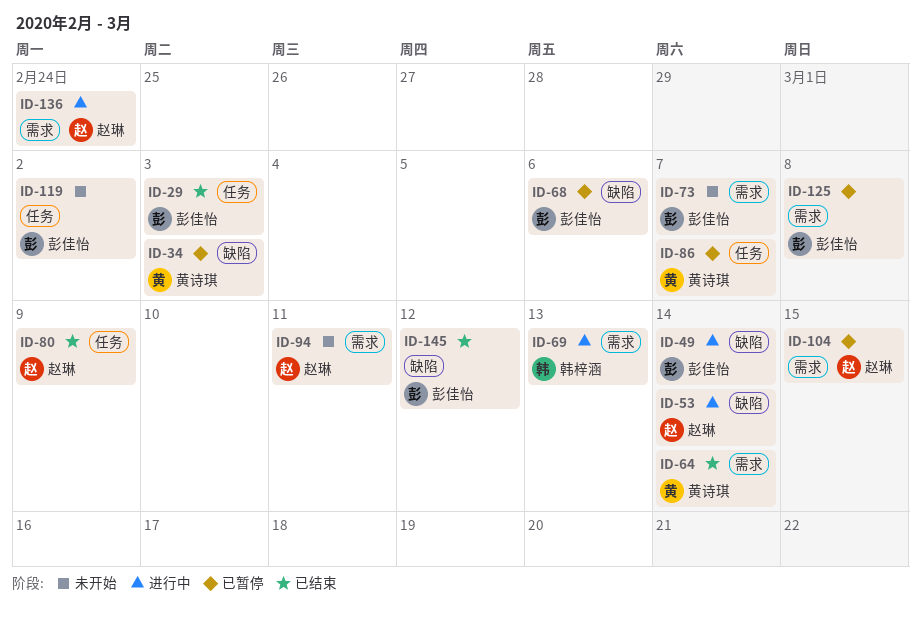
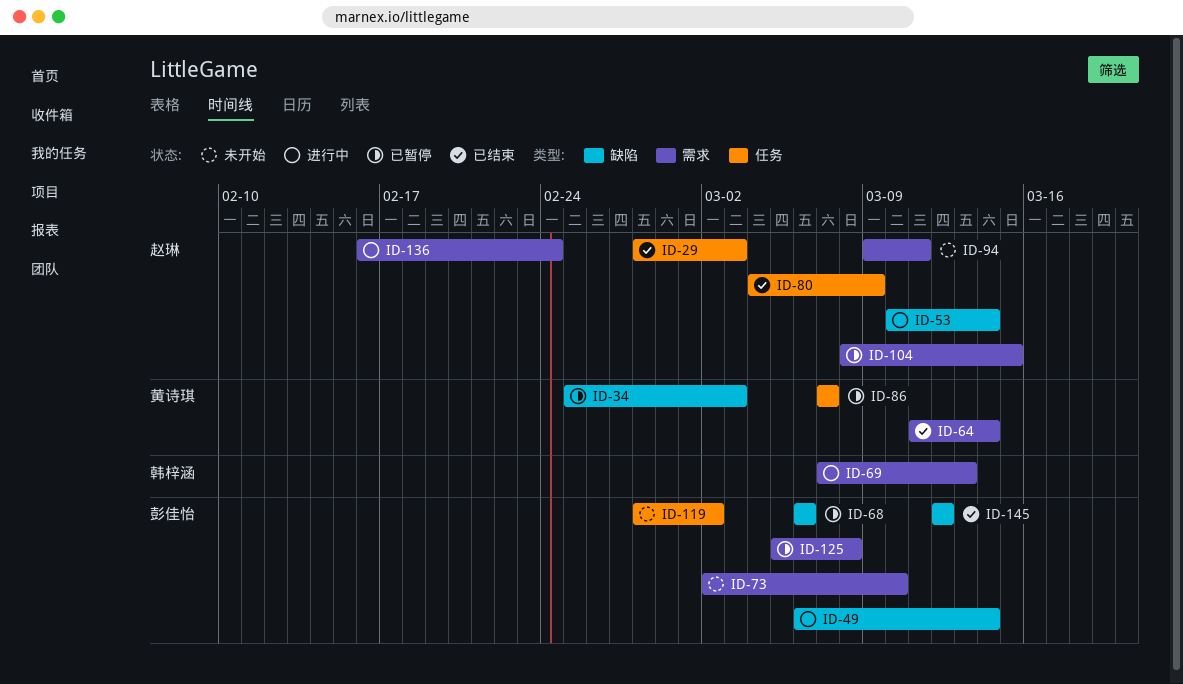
ID-29, owner: 彭佳怡 -> 赵琳
ID-73, due: Mar 7 -> Mar 10

